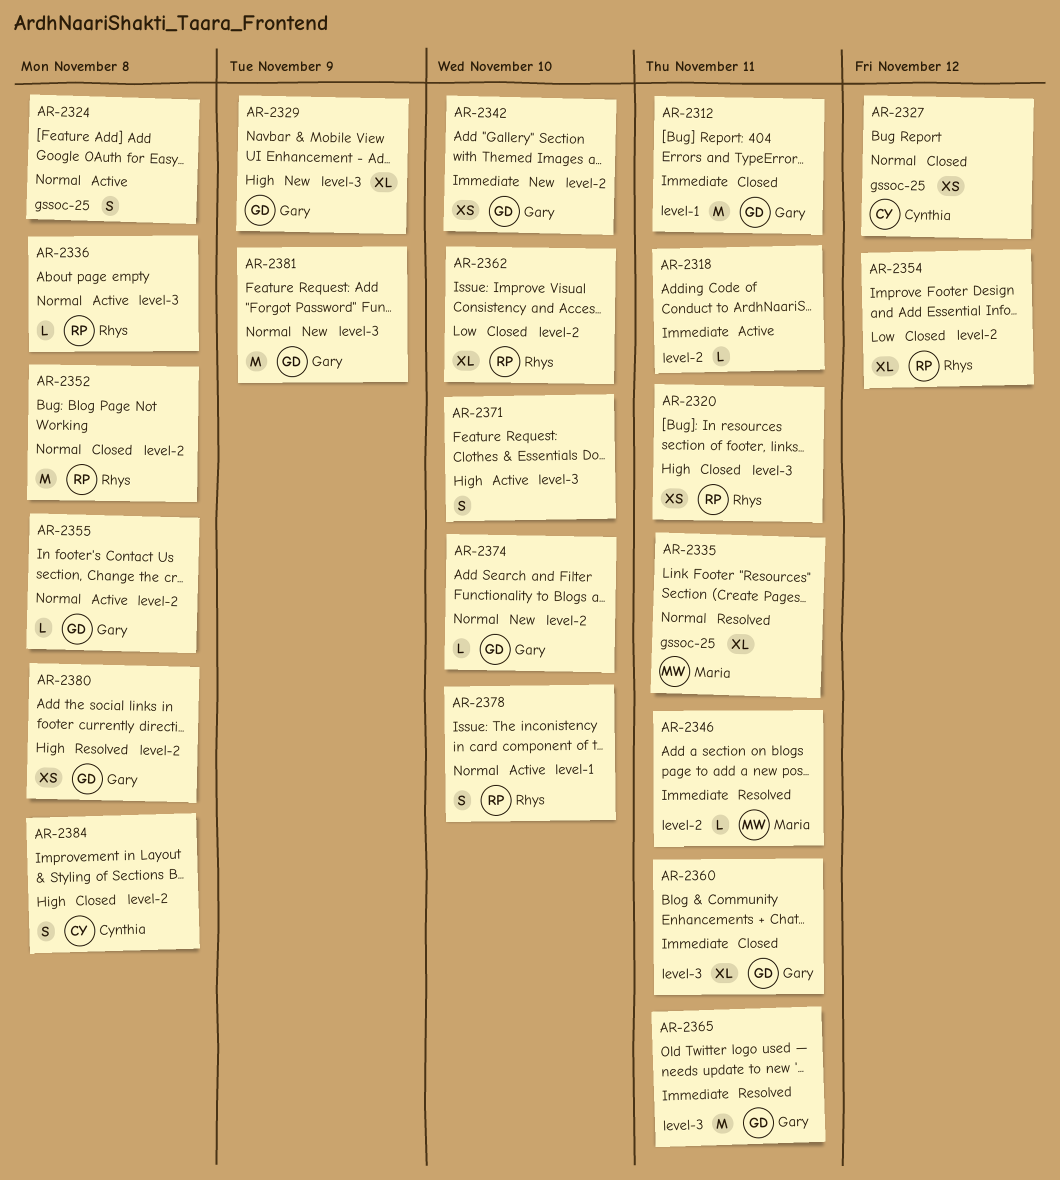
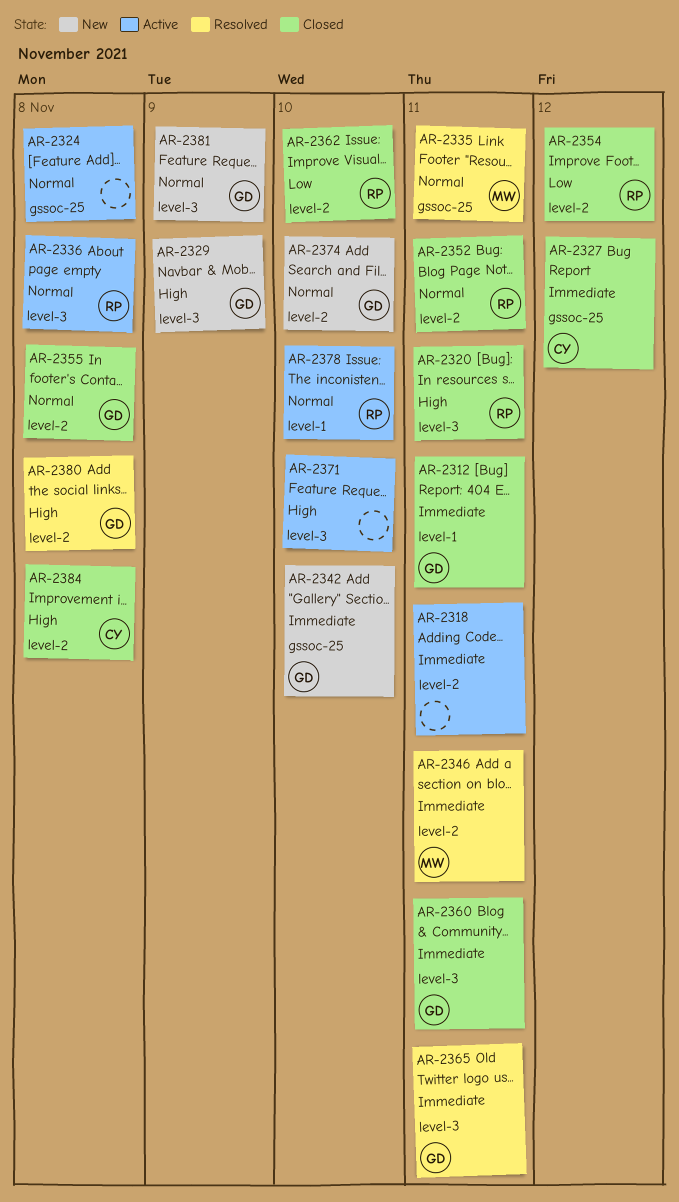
AR-2327, priority: Normal -> Immediate
AR-2342, label: level-2 -> gssoc-25
AR-2352, due: Nov 8 -> Nov 11
AR-2355, status: Active -> Closed

